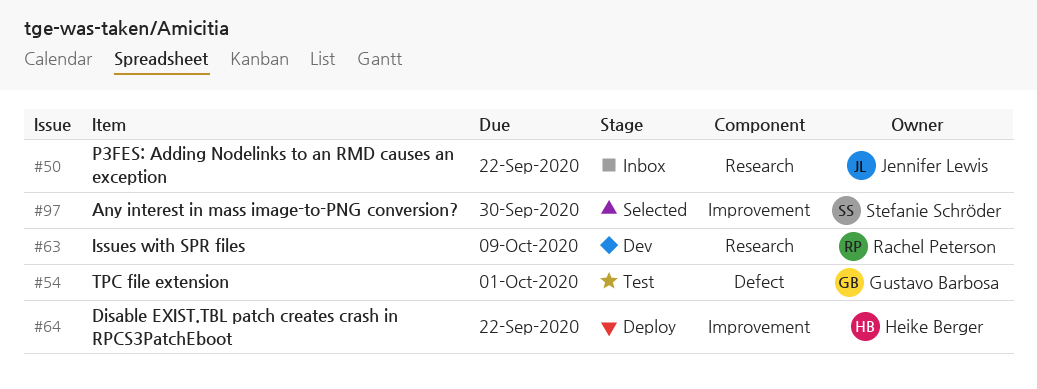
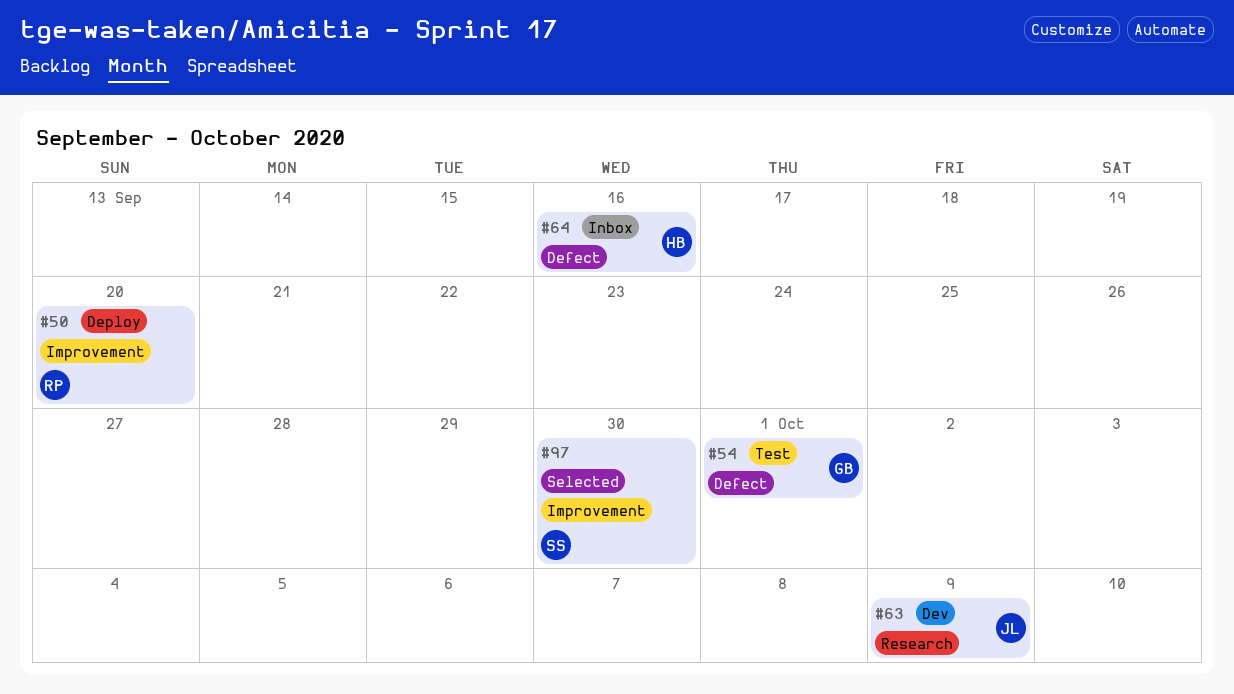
#50, status: Inbox -> Deploy
#50, owner: Jennifer Lewis -> Rachel Peterson
#50, label: Research -> Improvement
#50, due: Sep 22 -> Sep 20
#63, owner: Rachel Peterson -> Jennifer Lewis
#64, status: Deploy -> Inbox
#64, label: Improvement -> Defect
#64, due: Sep 22 -> Sep 16

